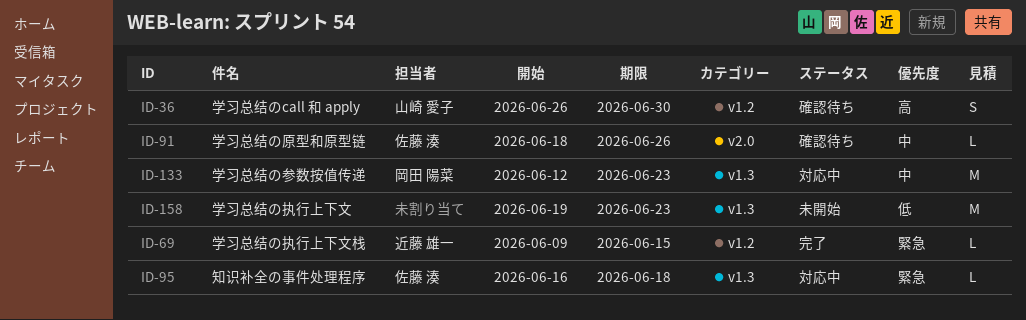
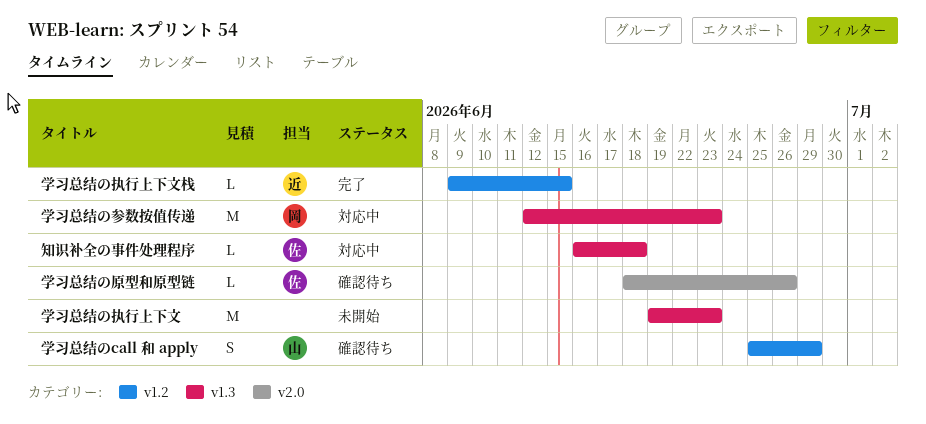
学习总结のcall 和 apply, start: Jun 26 -> Jun 25
学习总结のcall 和 apply, due: Jun 30 -> Jun 29

